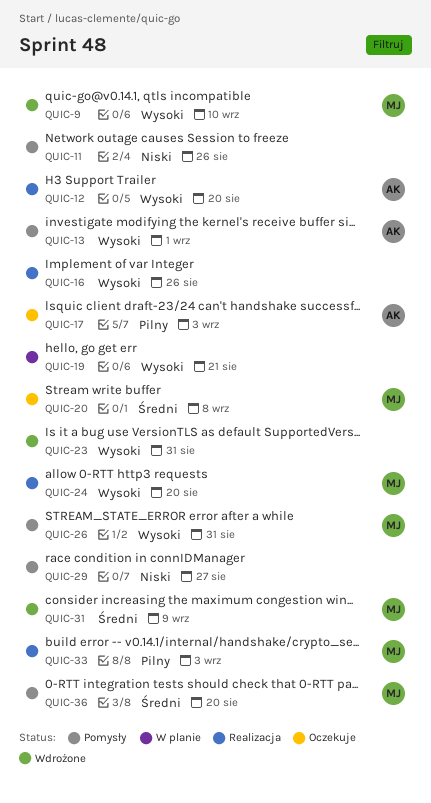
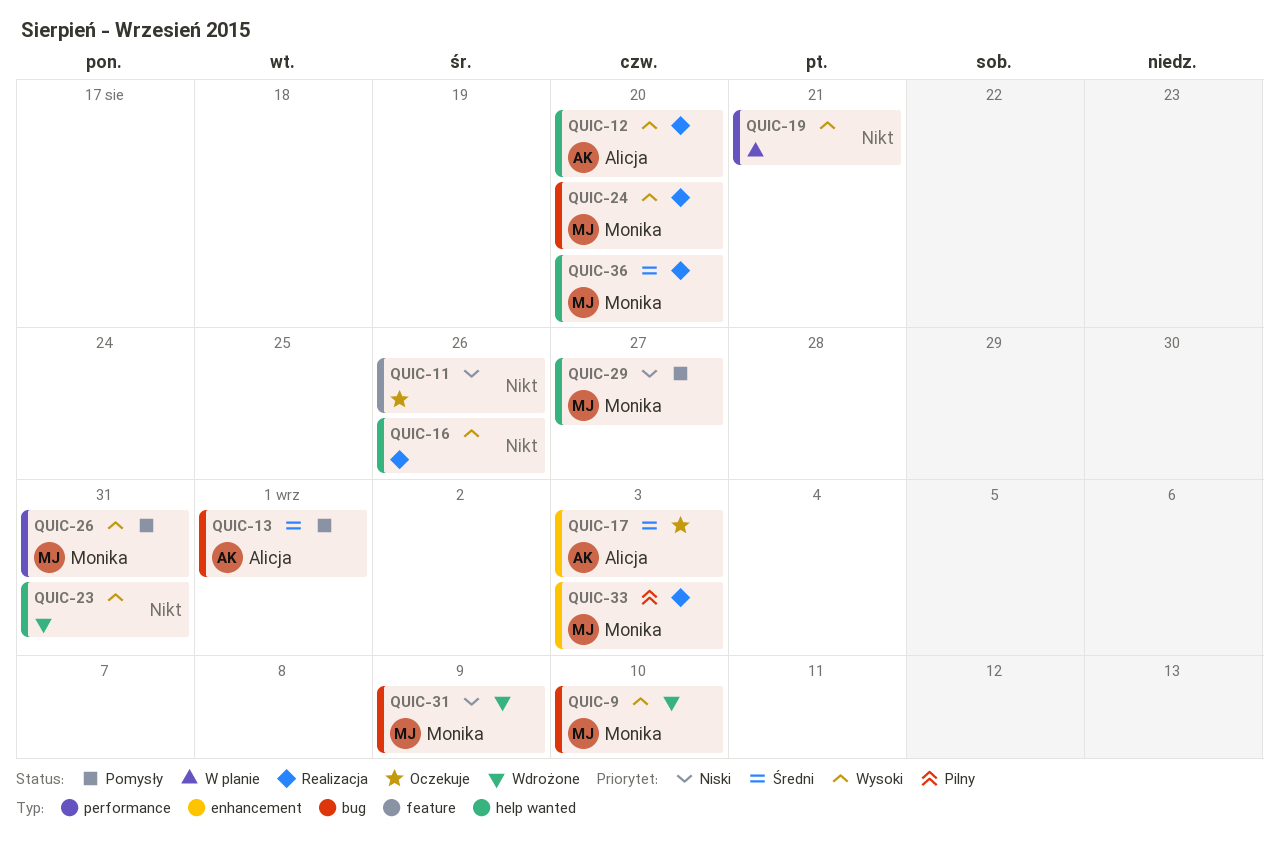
QUIC-11, status: Pomysły -> Oczekuje
QUIC-13, priority: Wysoki -> Średni
QUIC-17, priority: Pilny -> Średni
QUIC-20: present -> none
QUIC-29, owner: none -> Monika
QUIC-31, priority: Średni -> Niski
QUIC-36, status: Pomysły -> Realizacja

